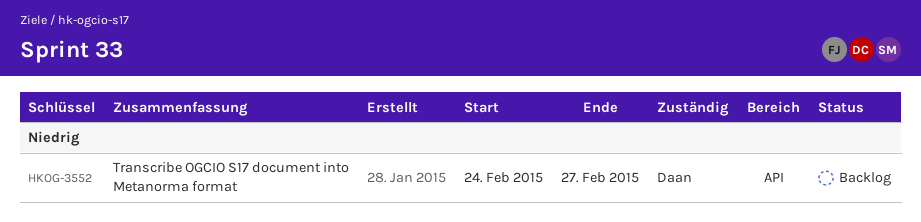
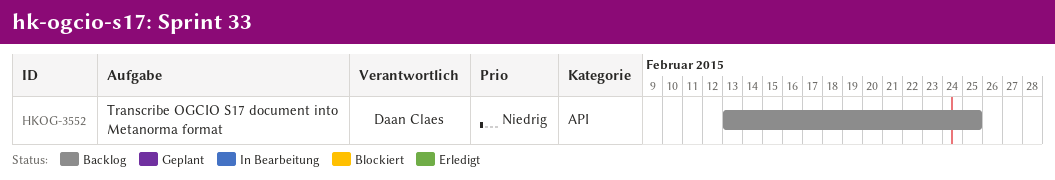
HKOG-3552, start: Feb 24 -> Feb 13
HKOG-3552, due: Feb 27 -> Feb 25

